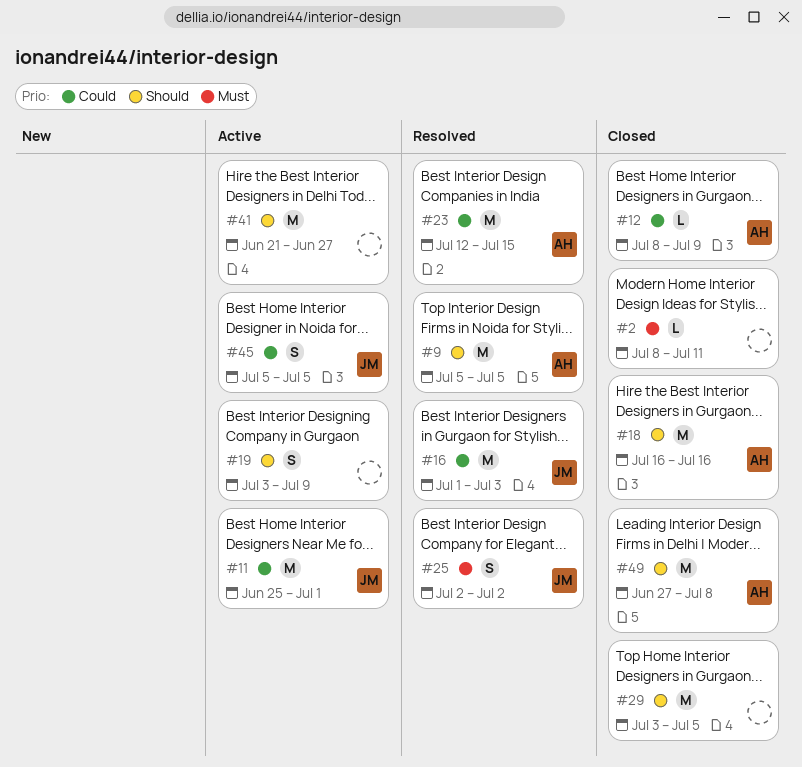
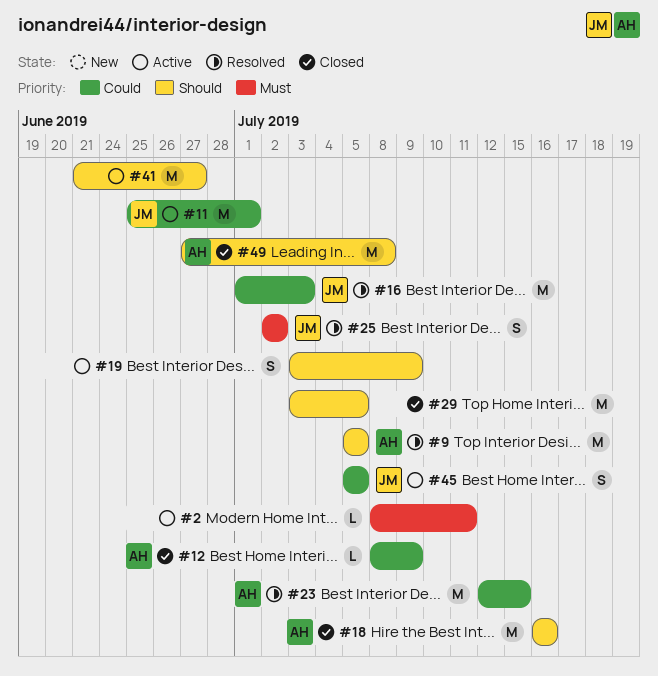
#2, status: Closed -> Active

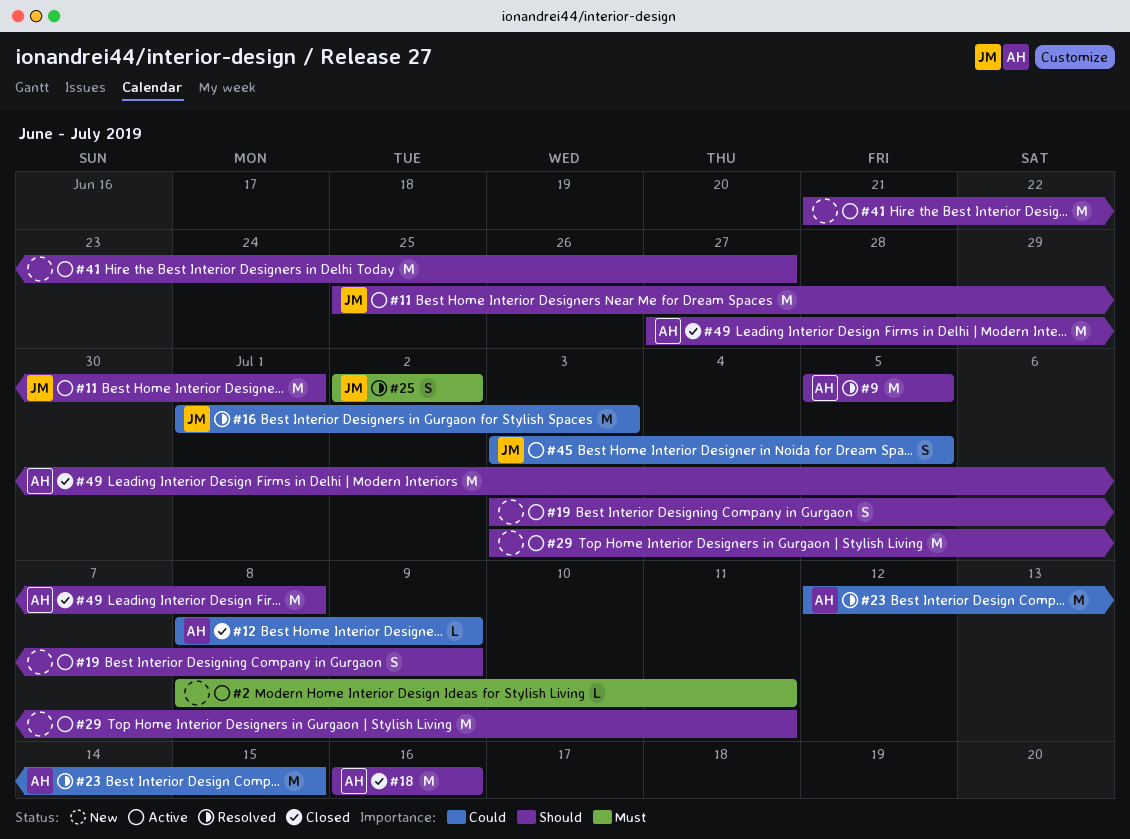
#11, priority: Could -> Should
#29, status: Closed -> Active
#29, due: Jul 5 -> Jul 11
#45, start: Jul 5 -> Jul 3

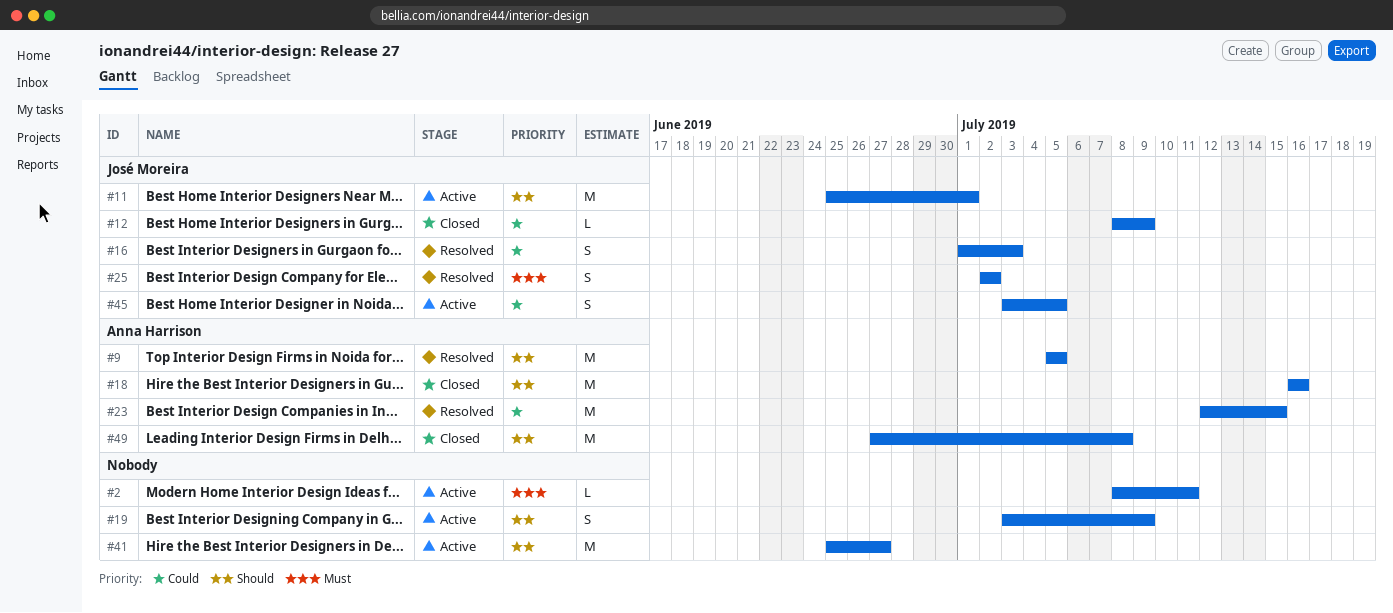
#12, owner: Anna Harrison -> José Moreira
#16, estimate: M -> S
#29: present -> none
#41, start: Jun 21 -> Jun 25

